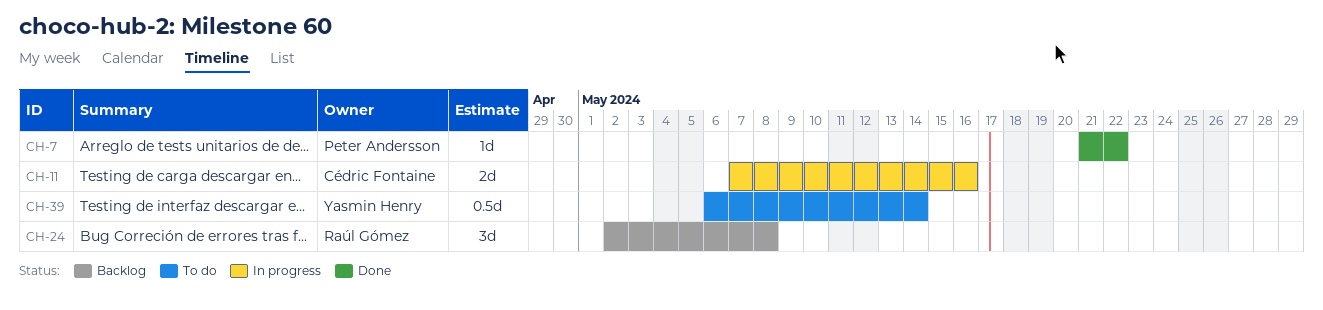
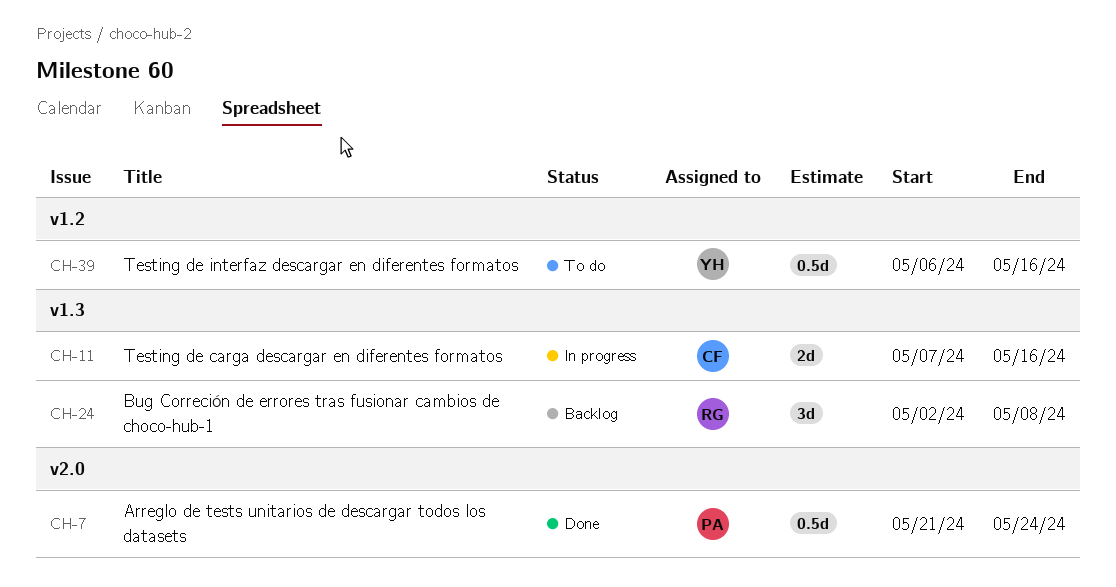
CH-7, estimate: 1d -> 0.5d
CH-7, due: May 22 -> May 24
CH-39, due: May 14 -> May 16

